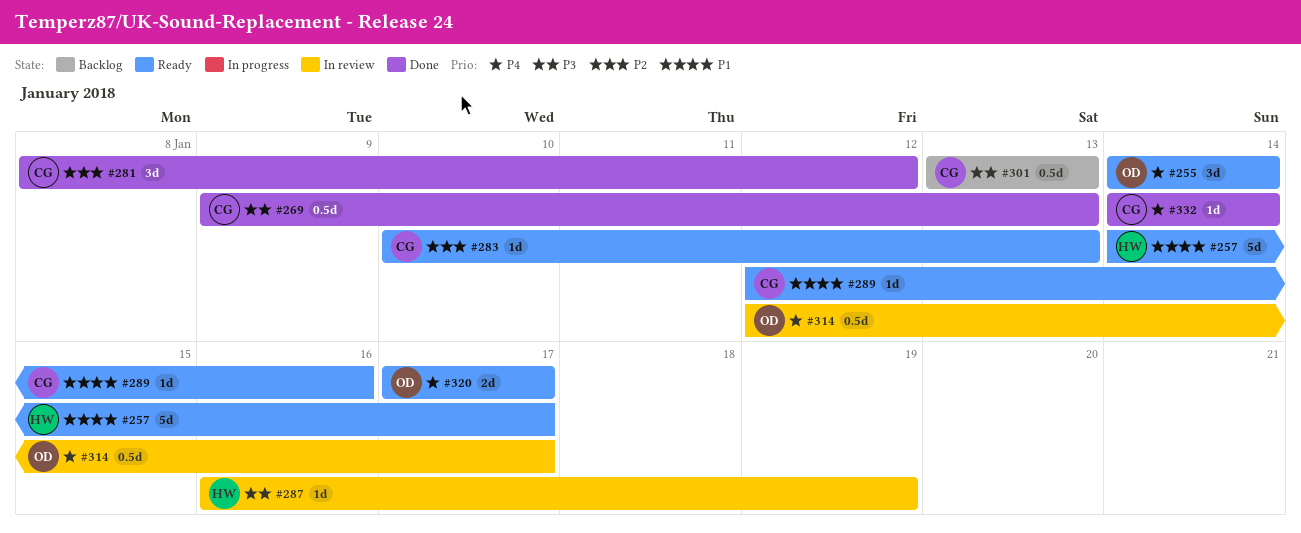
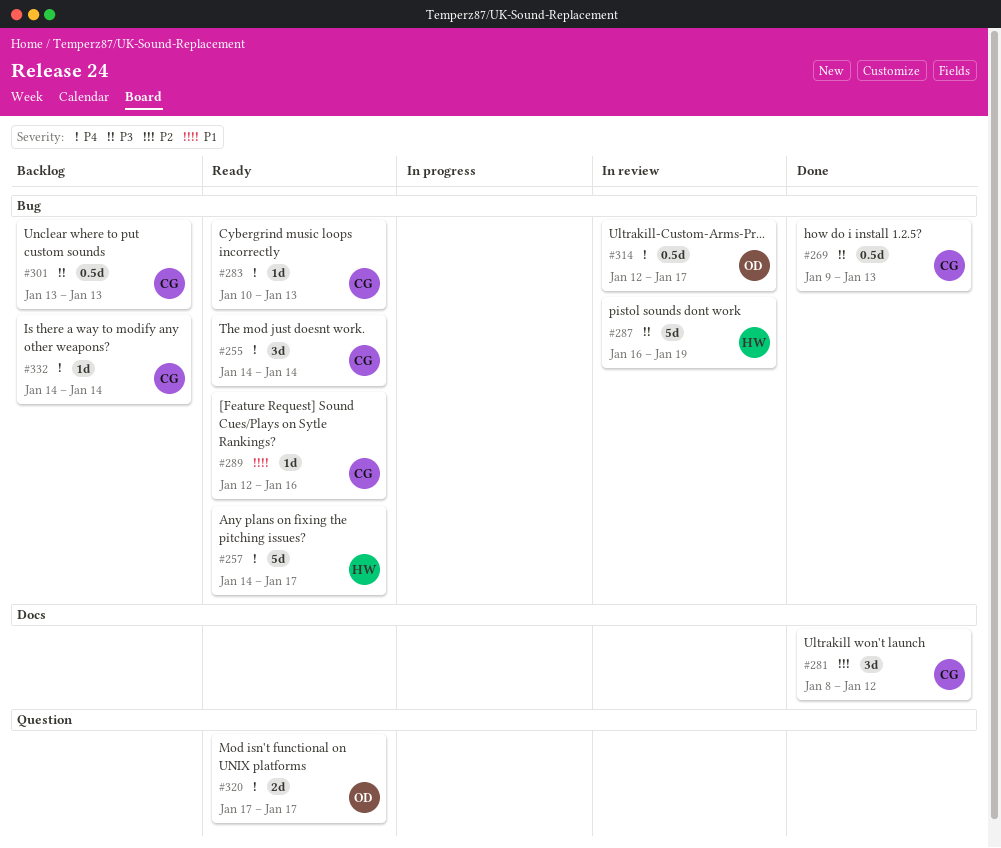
#255, owner: OD -> CG
#257, priority: P1 -> P4
#283, priority: P2 -> P4
#287, estimate: 1d -> 5d
#332, status: Done -> Backlog

